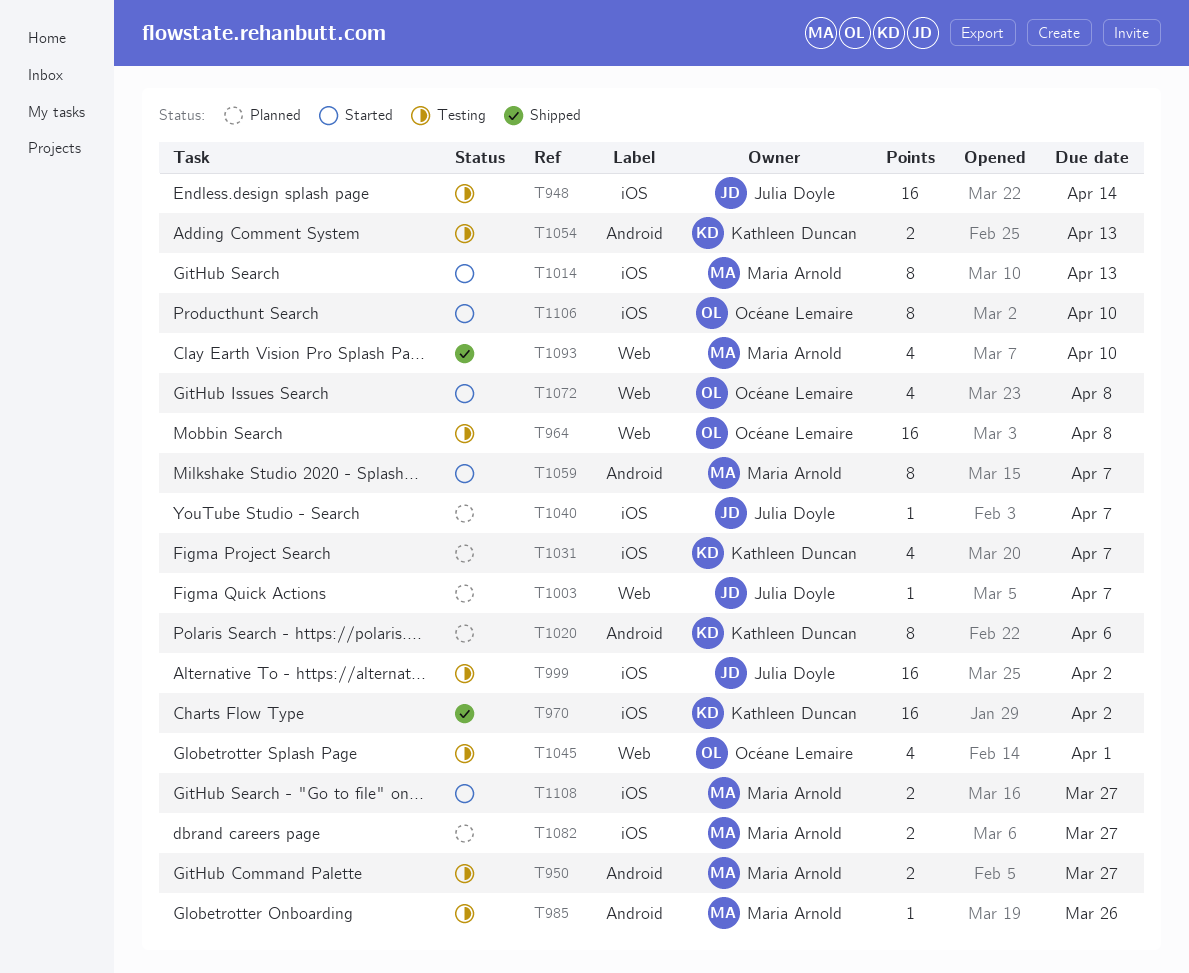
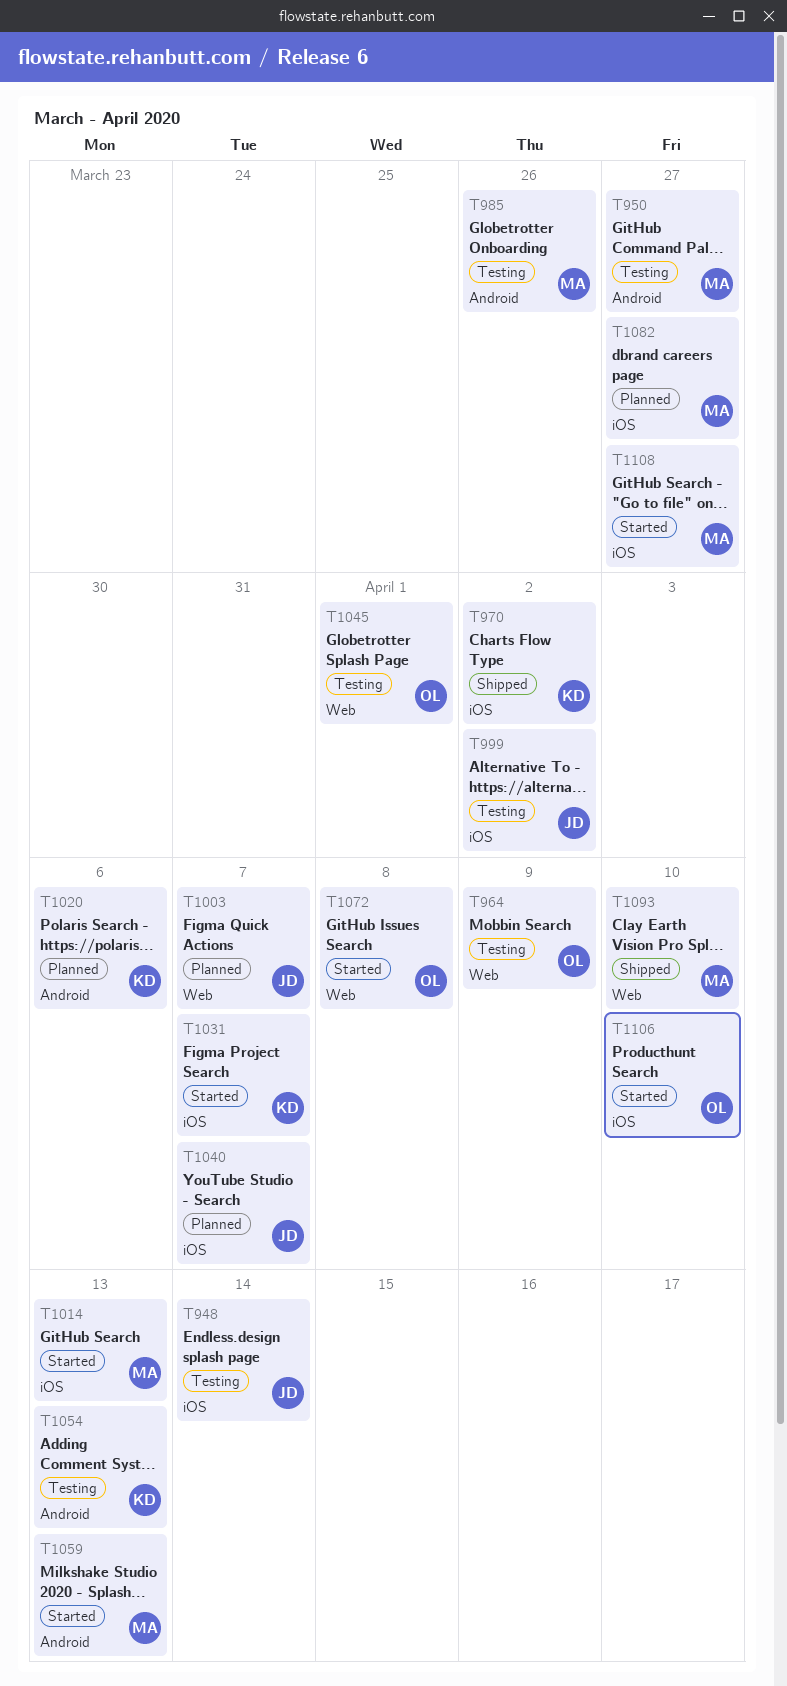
T964, due: Apr 8 -> Apr 9
T1031, status: Planned -> Started
T1059, due: Apr 7 -> Apr 13

